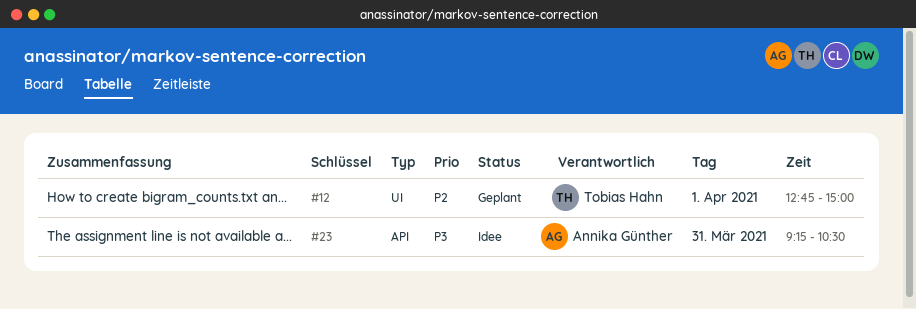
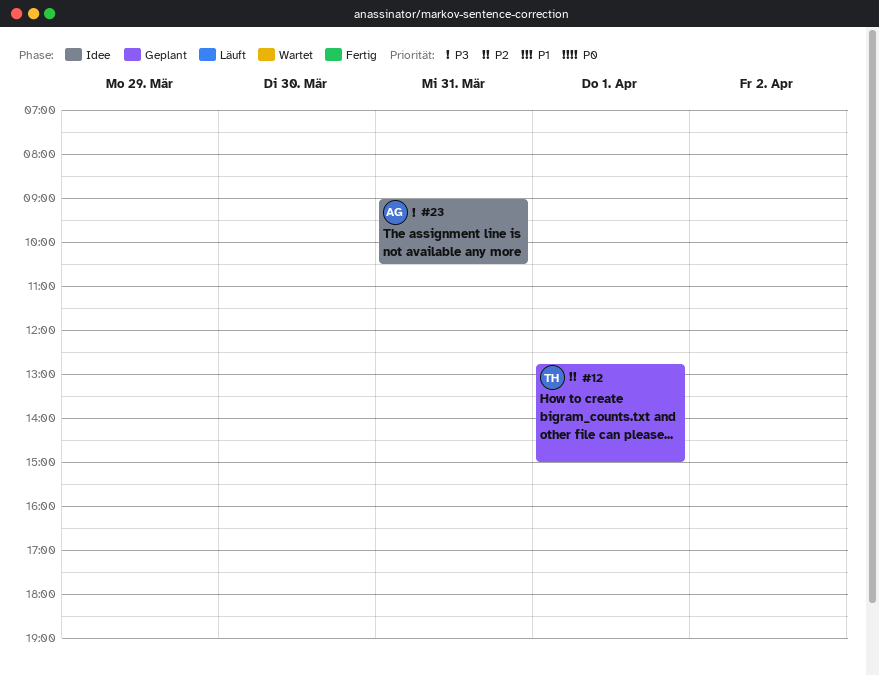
#23, begins: 09:15 -> 09:00

